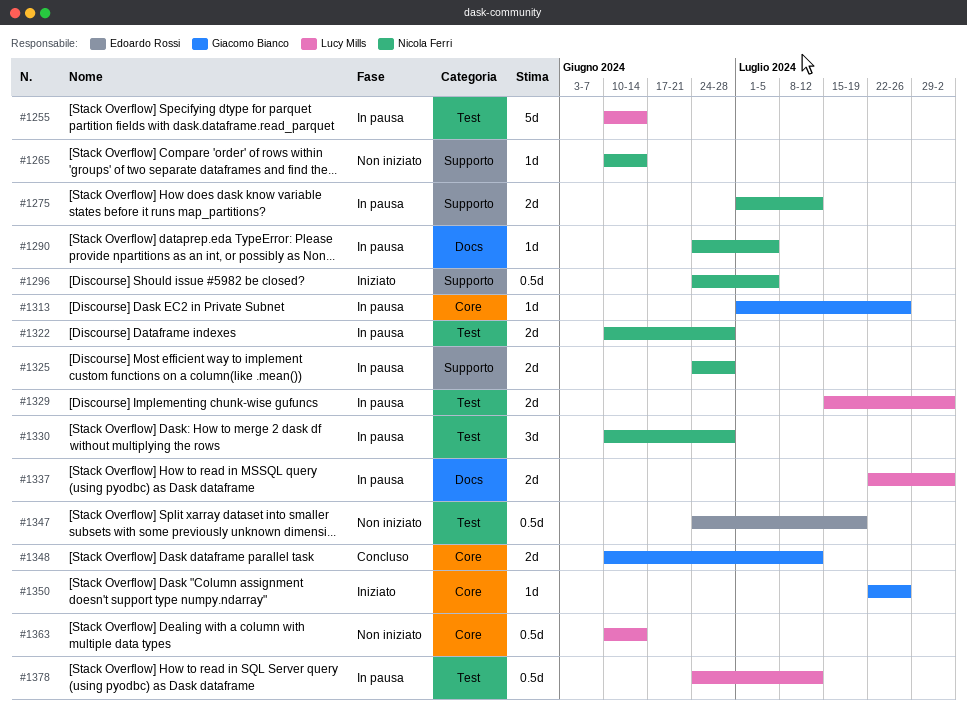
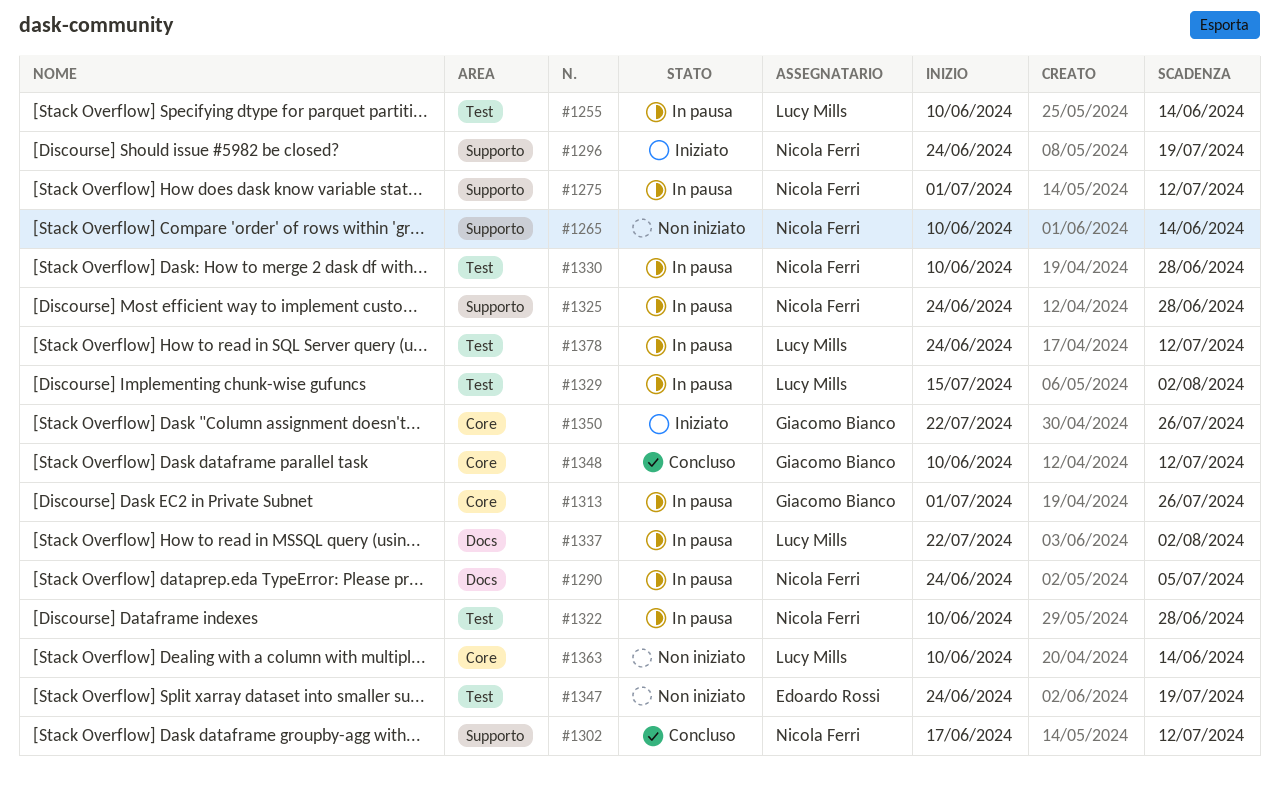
#1296, due: Jul 5 -> Jul 19
#1302: none -> present

